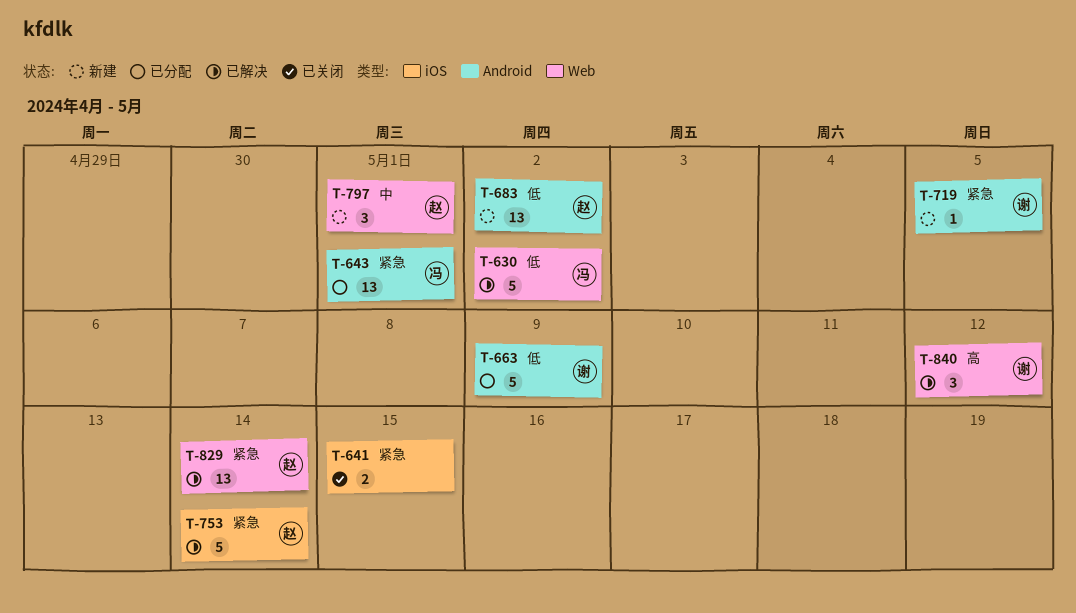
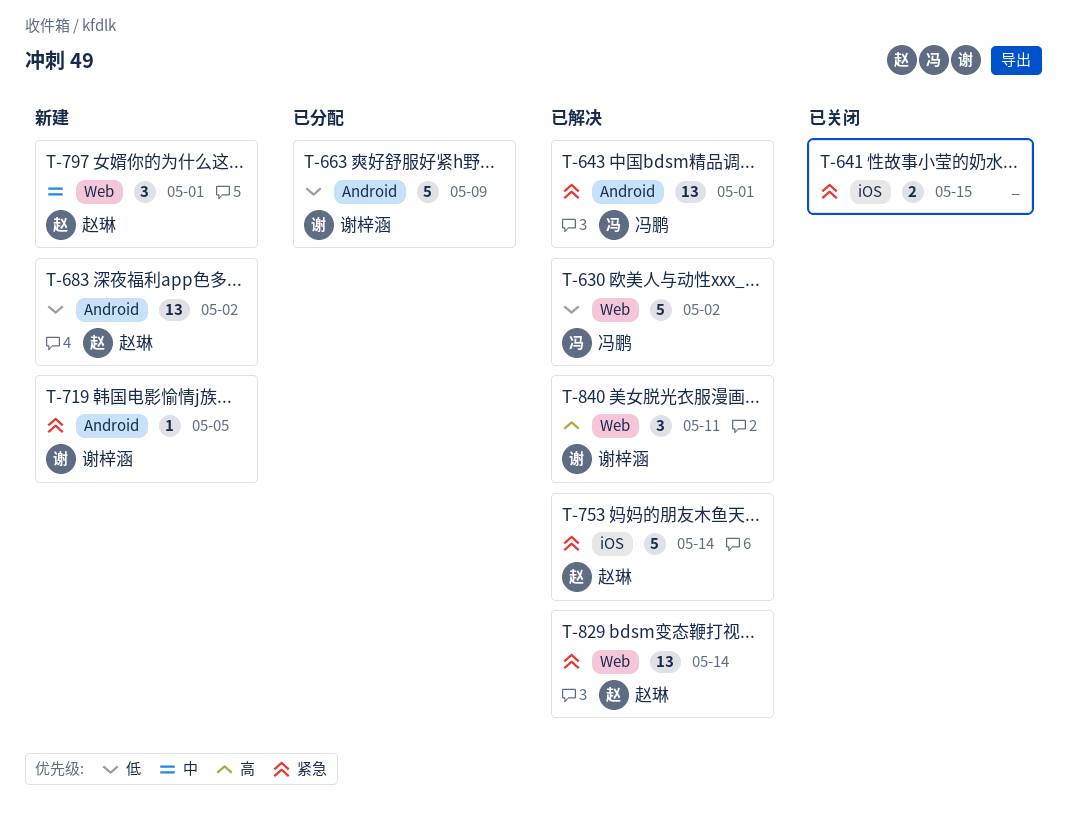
T-643, status: 已分配 -> 已解决
T-840, due: May 12 -> May 11

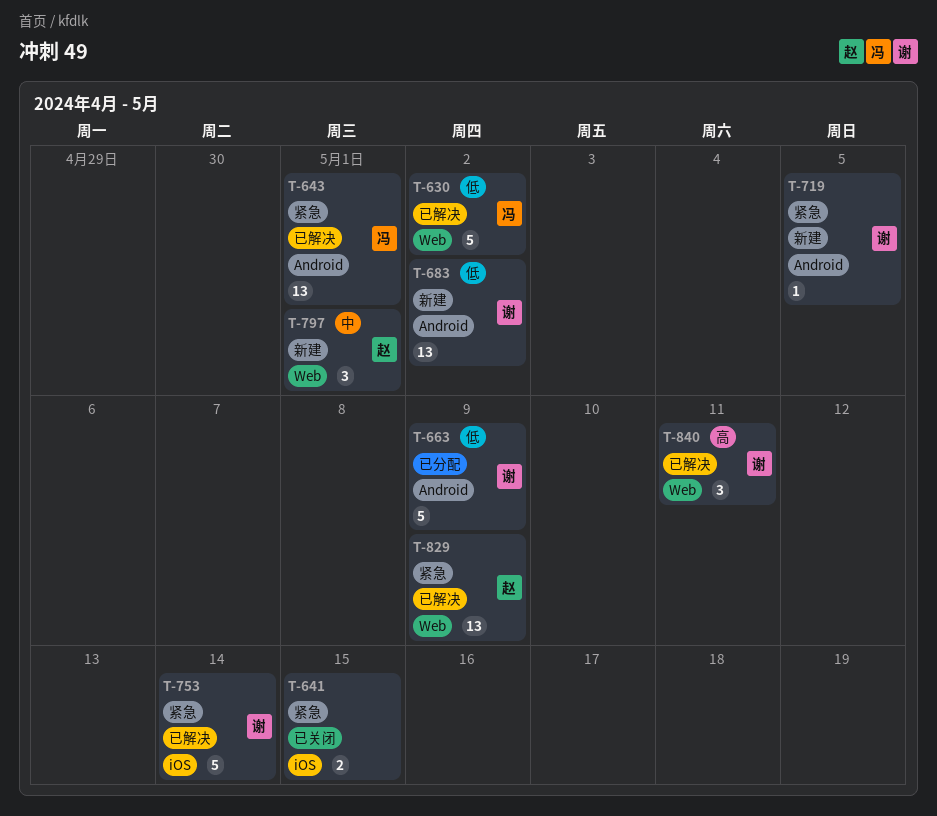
T-683, owner: 赵琳 -> 谢梓涵
T-753, owner: 赵琳 -> 谢梓涵
T-829, due: May 14 -> May 9

